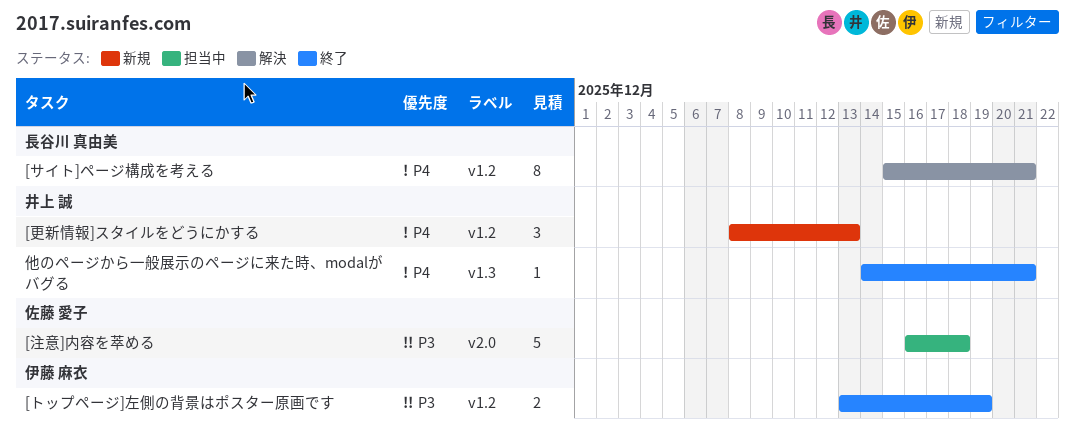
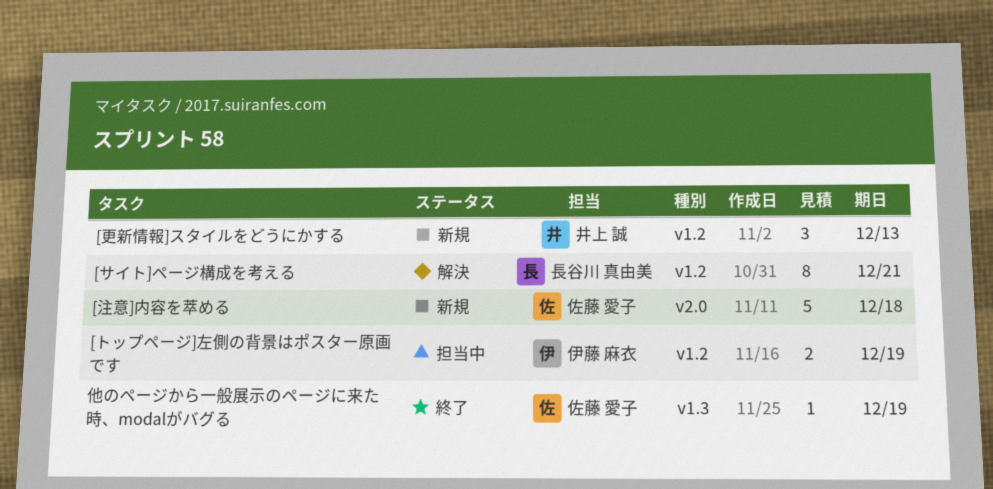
[トップページ]左側の背景はポスター原画です, status: 終了 -> 担当中
[注意]内容を萃める, status: 担当中 -> 新規
他のページから一般展示のページに来た時、modalがバグる, owner: 井上 誠 -> 佐藤 愛子
他のページから一般展示のページに来た時、modalがバグる, due: Dec 21 -> Dec 19

